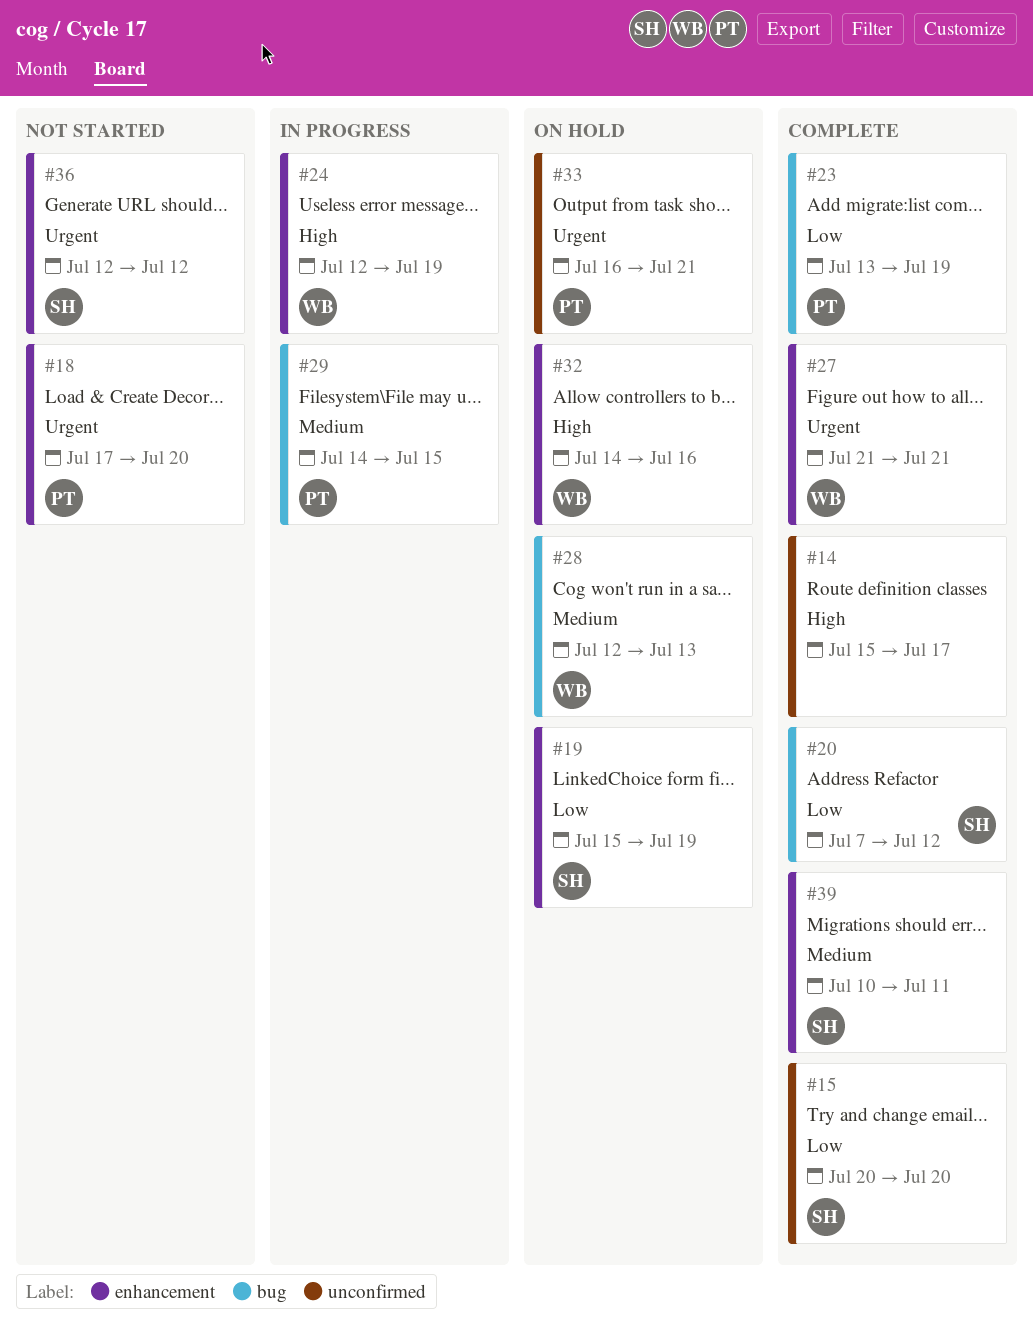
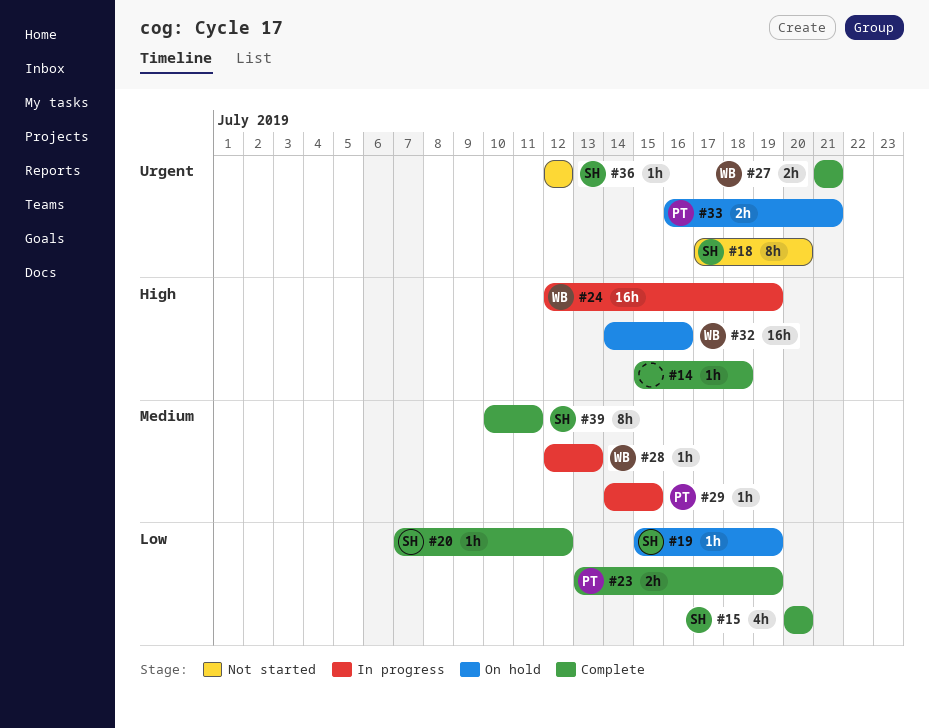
#14, due: Jul 17 -> Jul 18
#18, owner: PT -> SH
#28, status: On hold -> In progress

